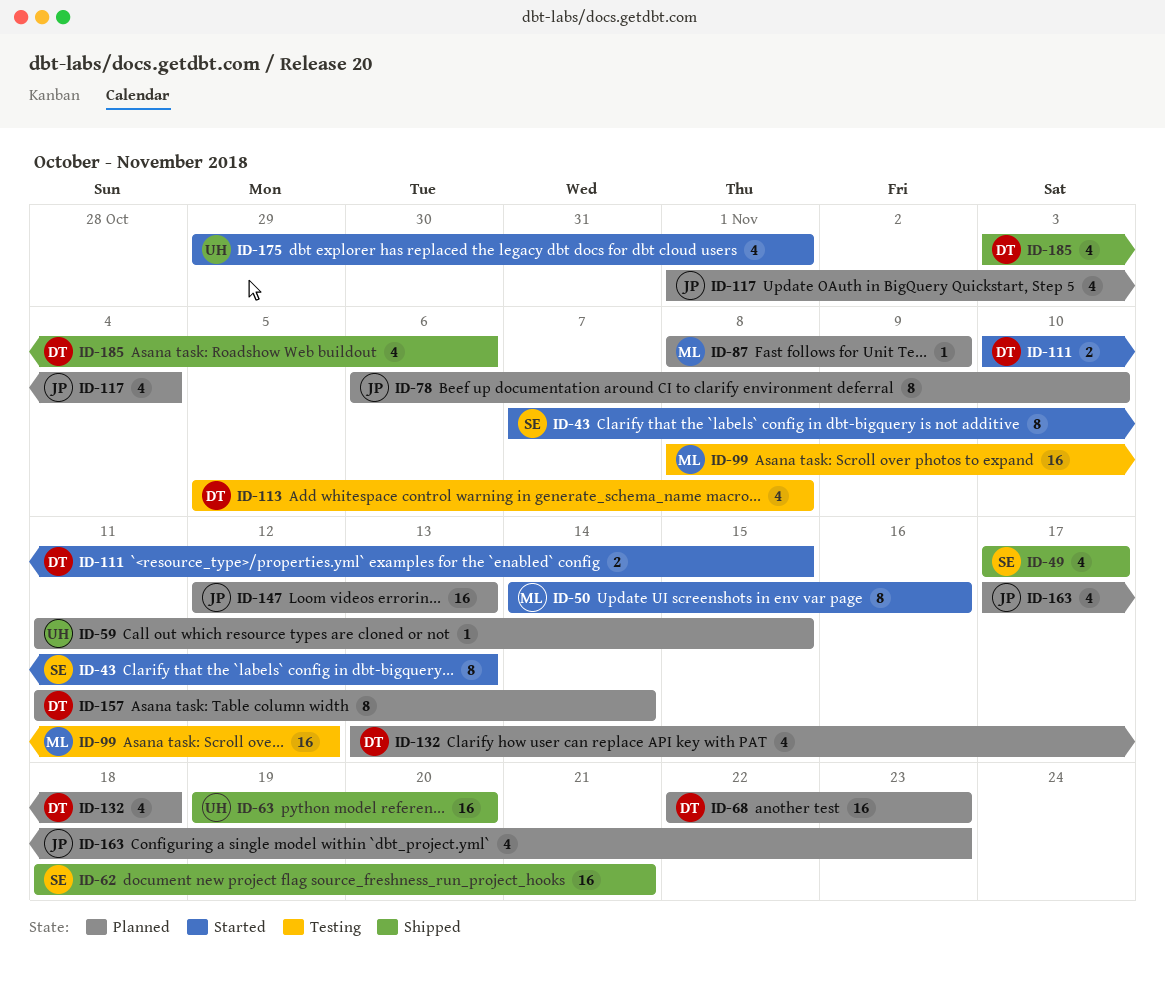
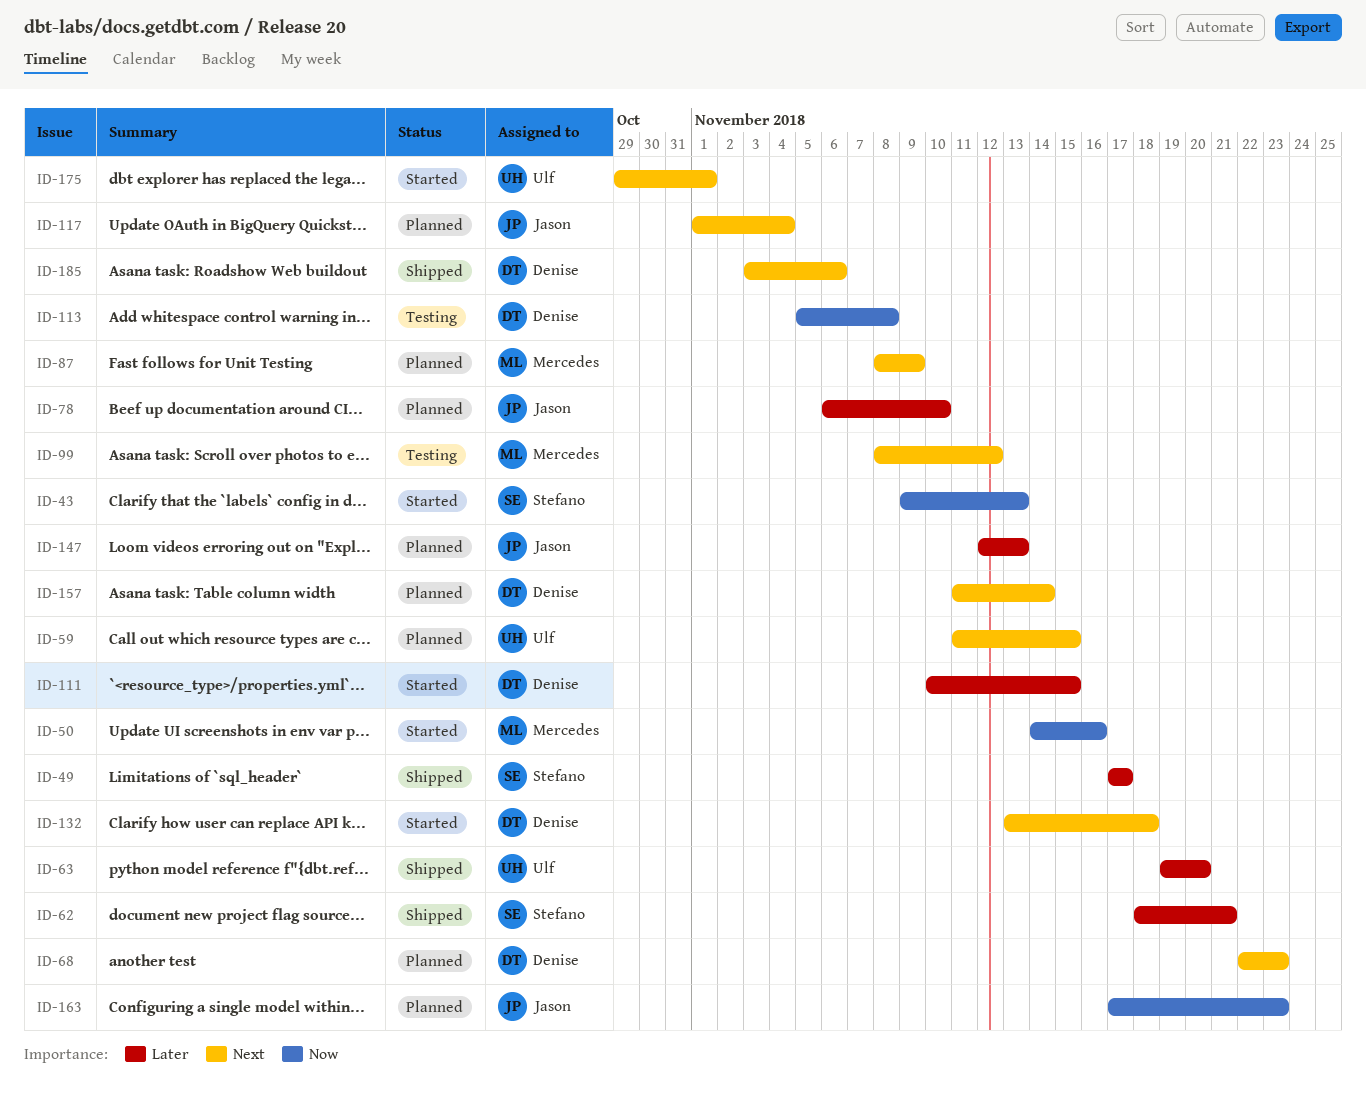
ID-43, start: Nov 7 -> Nov 9
ID-132, status: Planned -> Started

